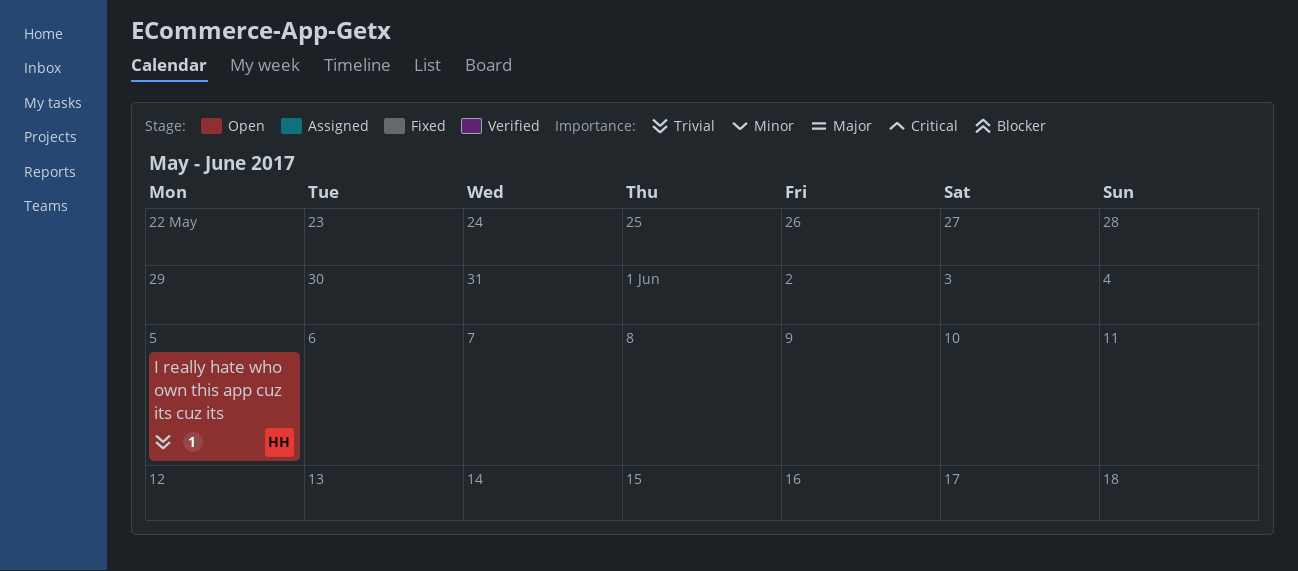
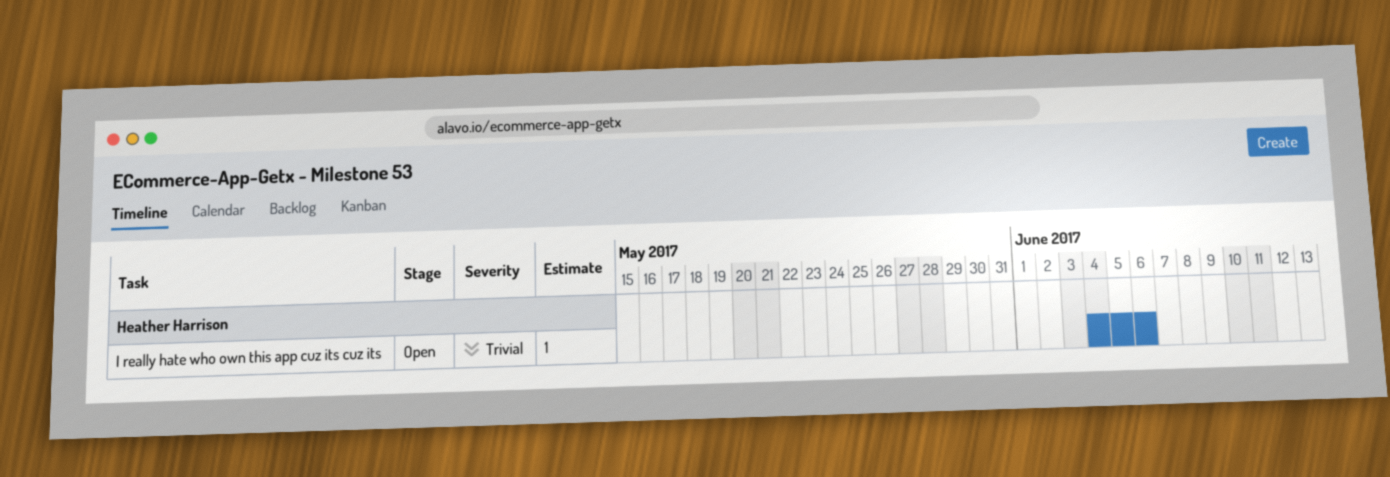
I really hate who own this app cuz its cuz its, due: Jun 5 -> Jun 6

